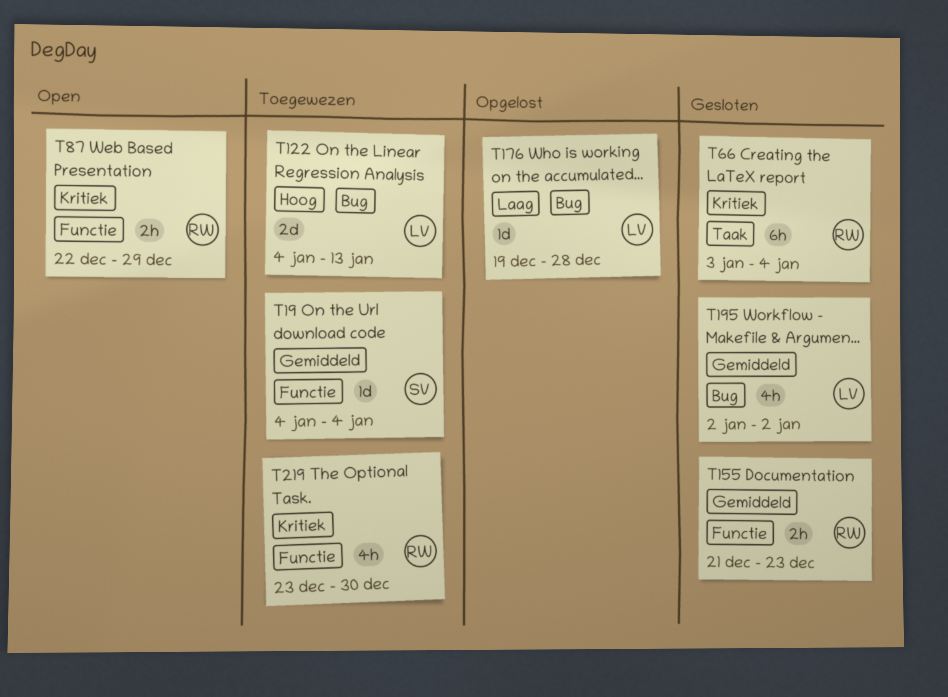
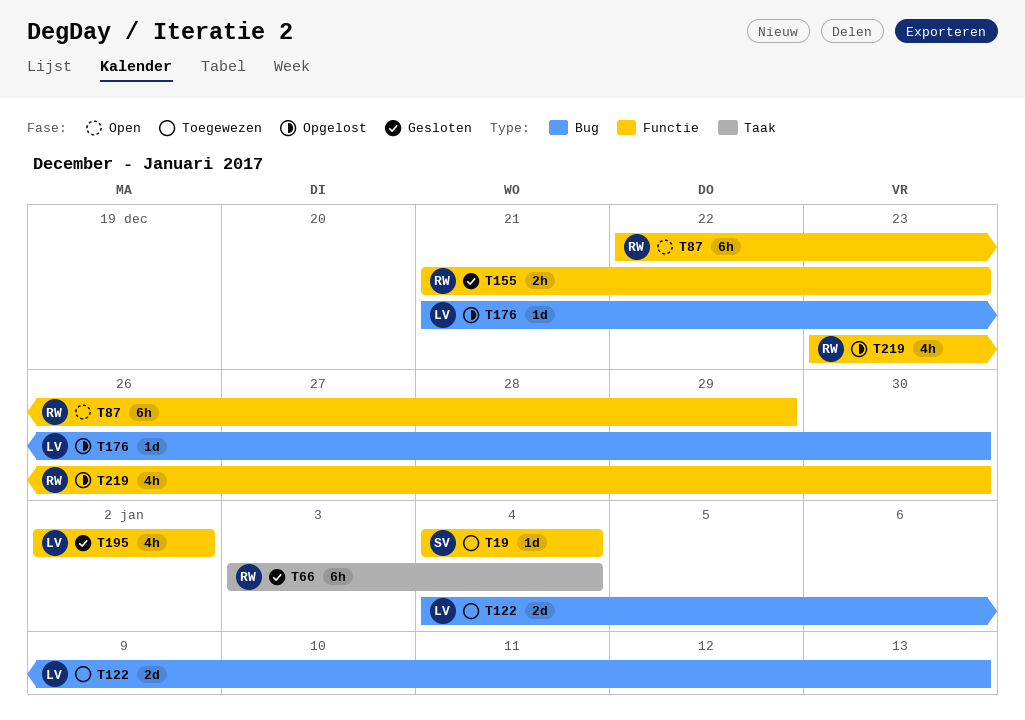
T87, estimate: 2h -> 6h
T176, start: Dec 19 -> Dec 21
T176, due: Dec 28 -> Dec 30
T195, label: Bug -> Functie
T219, status: Toegewezen -> Opgelost

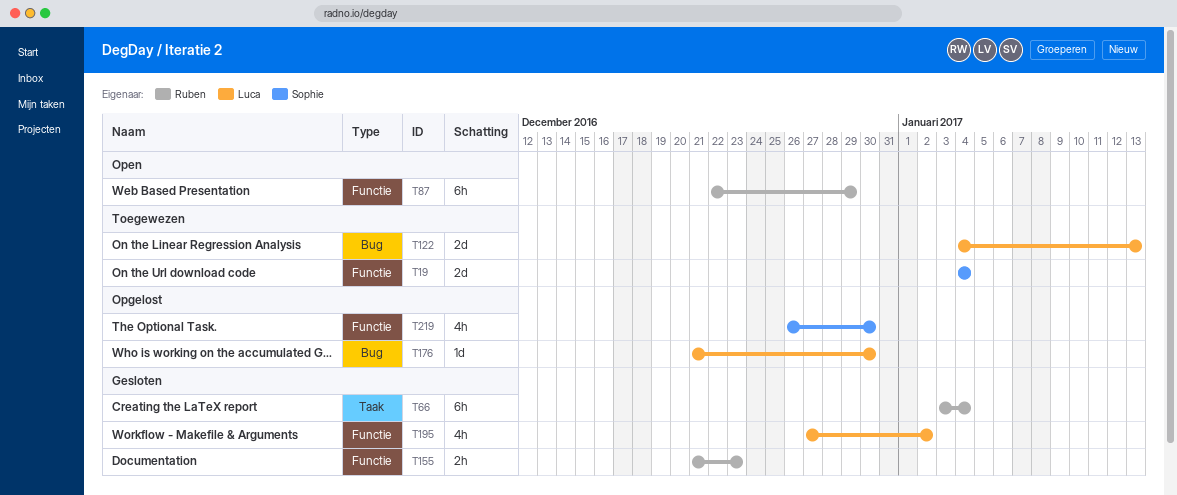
T19, estimate: 1d -> 2d
T195, start: Jan 2 -> Dec 27
T219, owner: Ruben -> Sophie
T219, start: Dec 23 -> Dec 26

